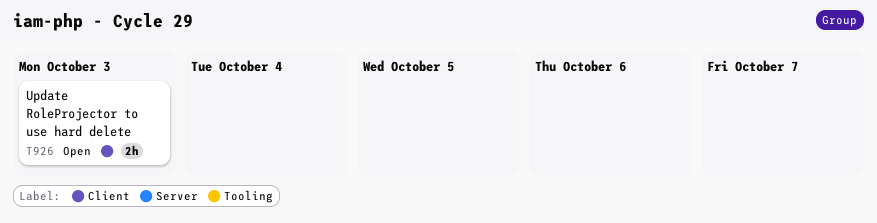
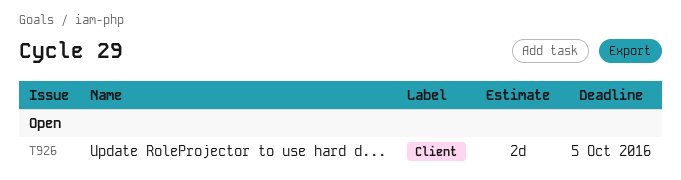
T926, estimate: 2h -> 2d
T926, due: Oct 3 -> Oct 5

